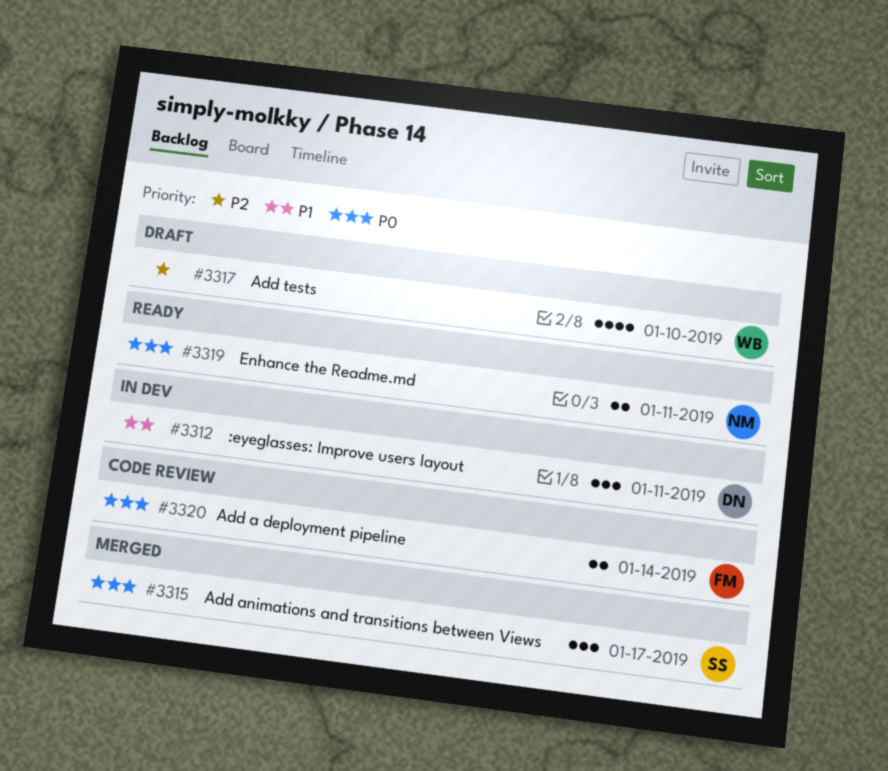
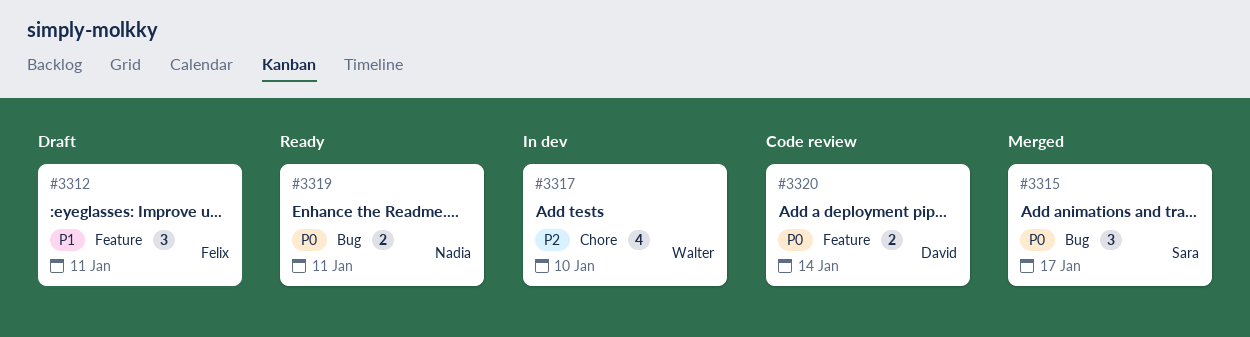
#3312, status: In dev -> Draft
#3312, owner: David -> Felix
#3317, status: Draft -> In dev
#3320, owner: Felix -> David

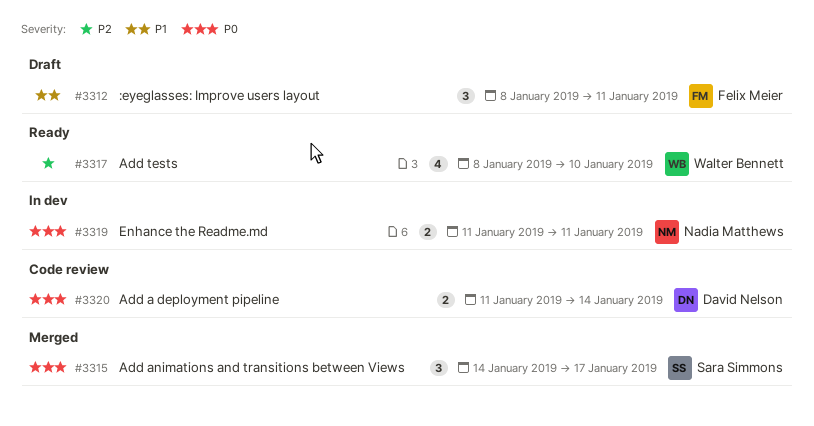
#3317, status: In dev -> Ready
#3319, status: Ready -> In dev

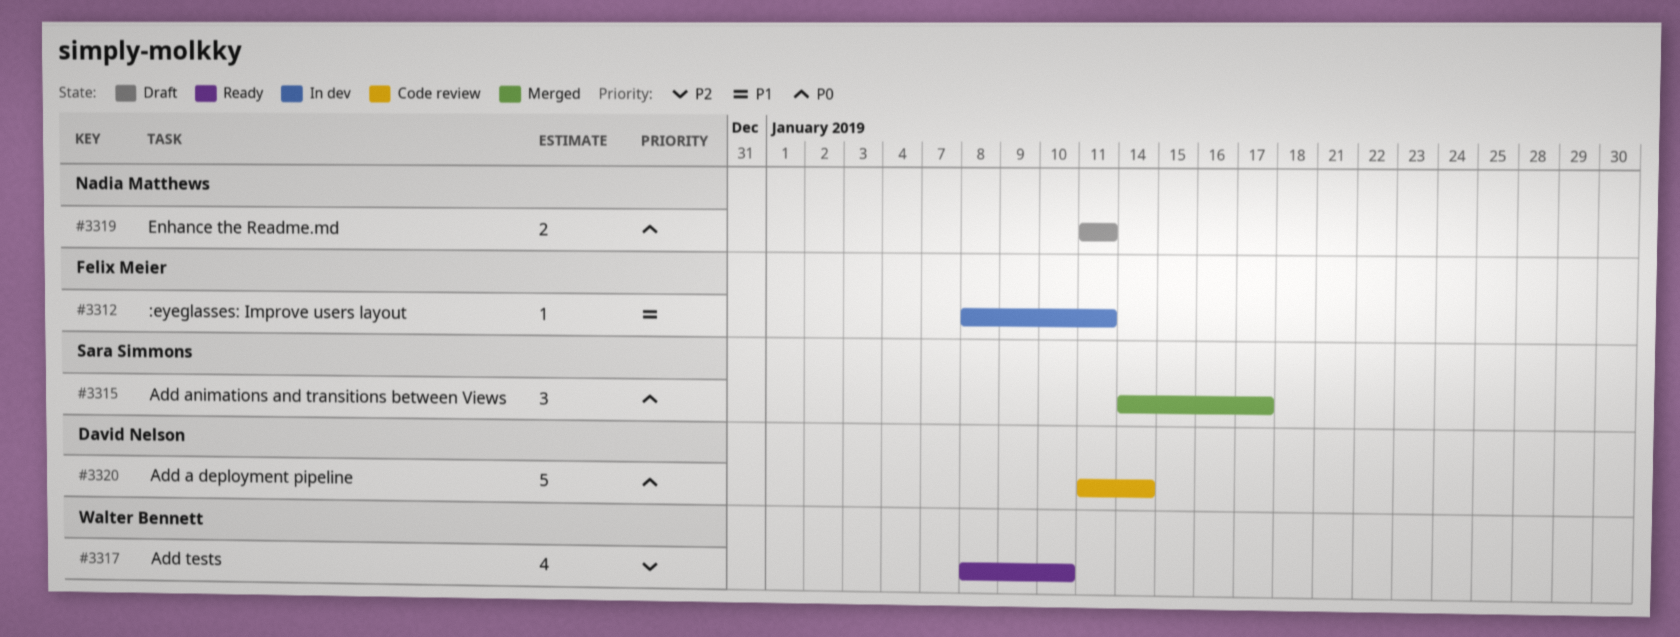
#3312, status: Draft -> In dev
#3312, estimate: 3 -> 1
#3319, status: In dev -> Draft
#3320, estimate: 2 -> 5

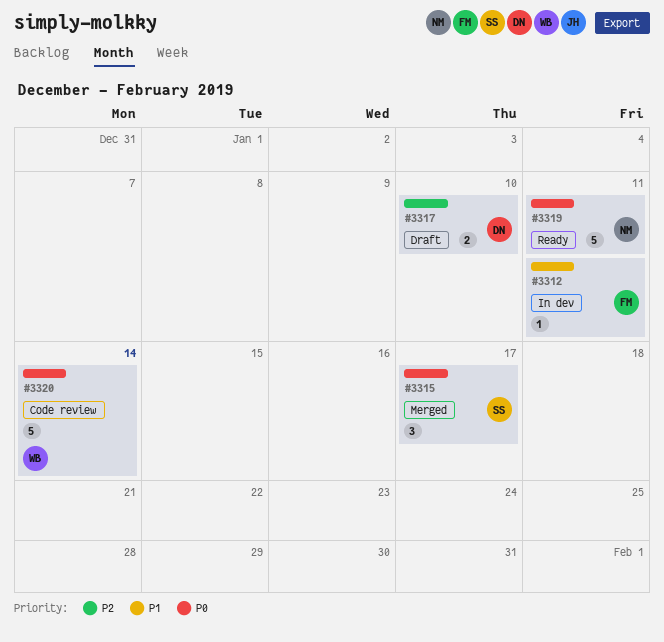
#3317, status: Ready -> Draft
#3317, owner: Walter Bennett -> David Nelson
#3317, estimate: 4 -> 2
#3319, status: Draft -> Ready
#3319, estimate: 2 -> 5
#3320, owner: David Nelson -> Walter Bennett

